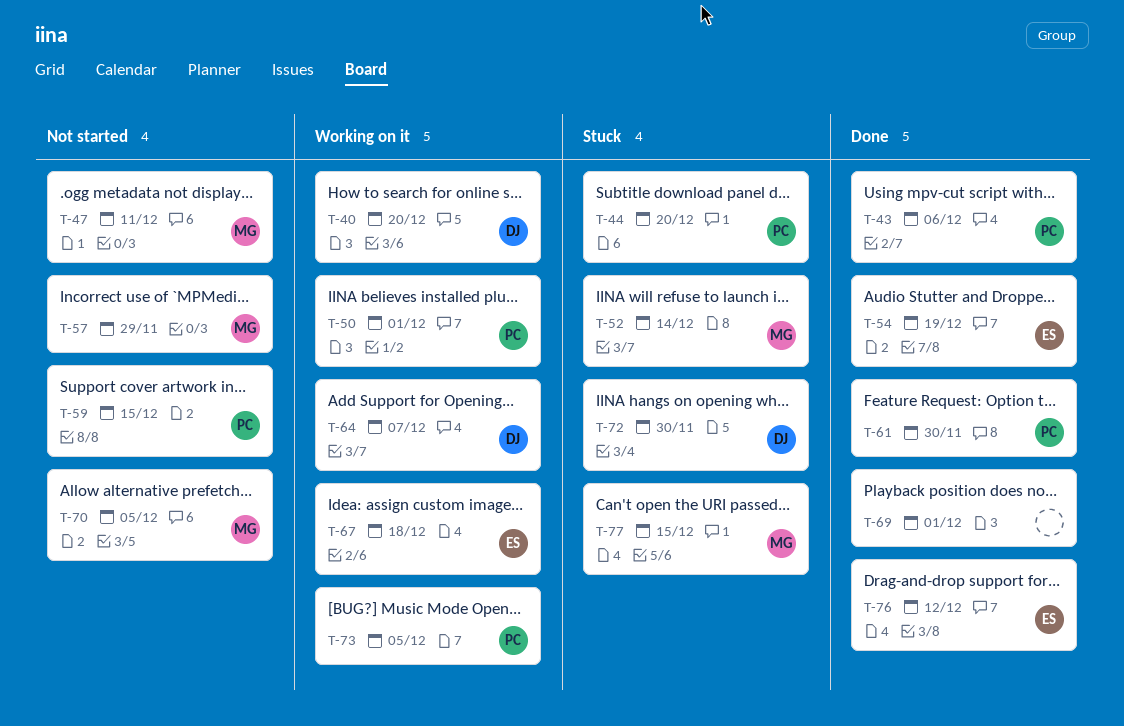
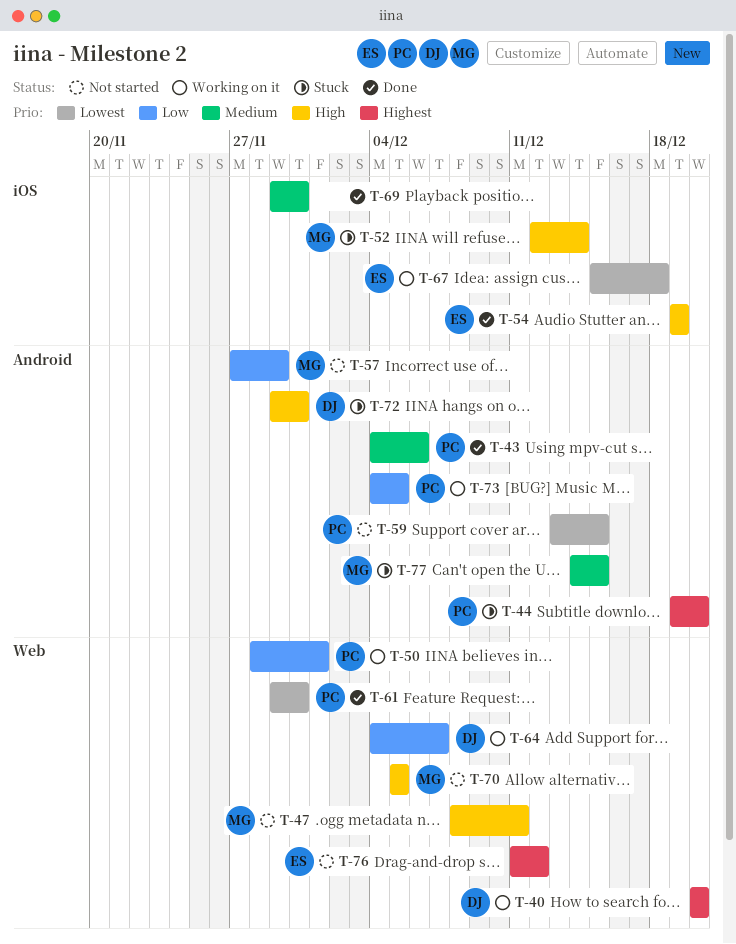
T-69, due: Dec 1 -> Nov 30
T-76, status: Done -> Not started

